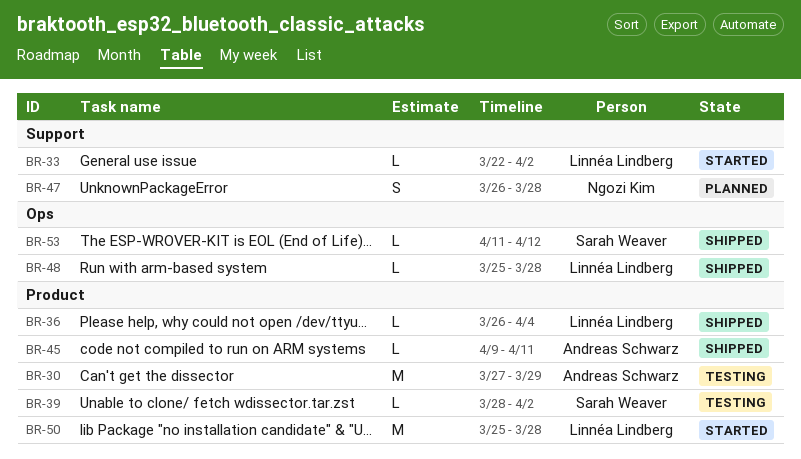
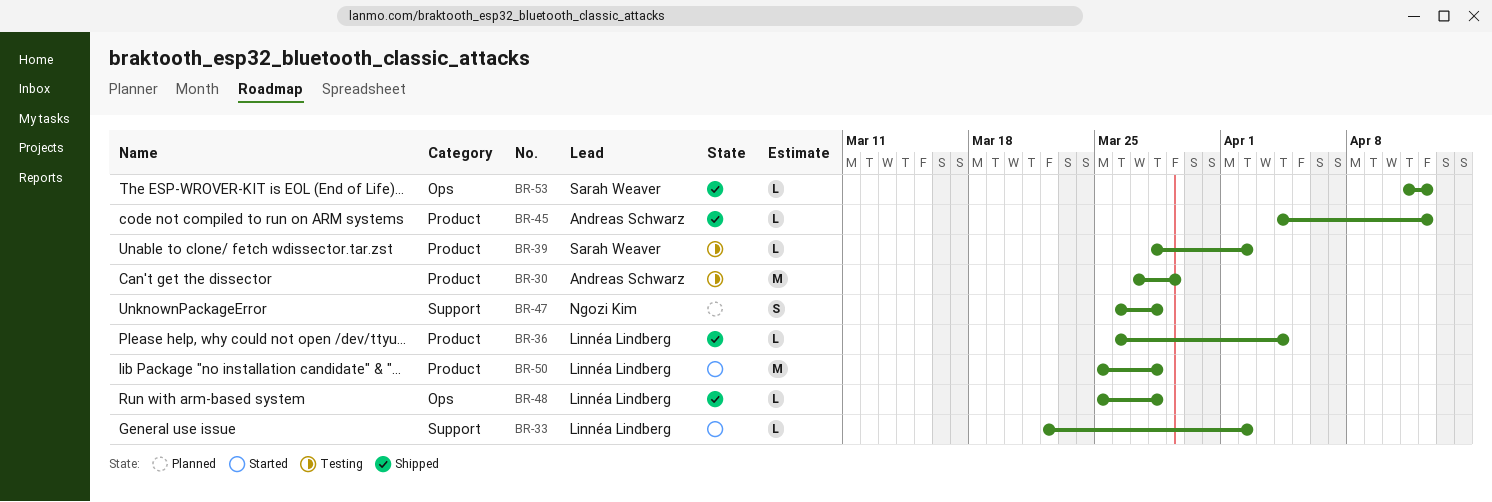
BR-45, start: Apr 9 -> Apr 4
BR-45, due: Apr 11 -> Apr 12

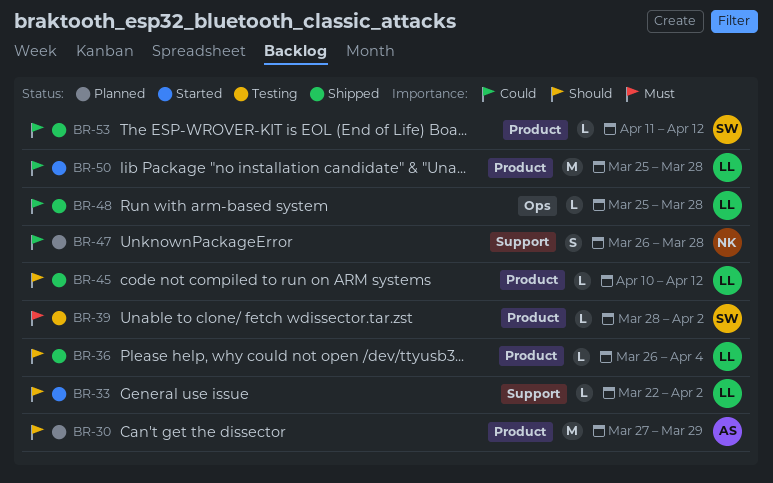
BR-30, status: Testing -> Planned
BR-45, owner: Andreas Schwarz -> Linnéa Lindberg
BR-45, start: Apr 4 -> Apr 10
BR-53, label: Ops -> Product

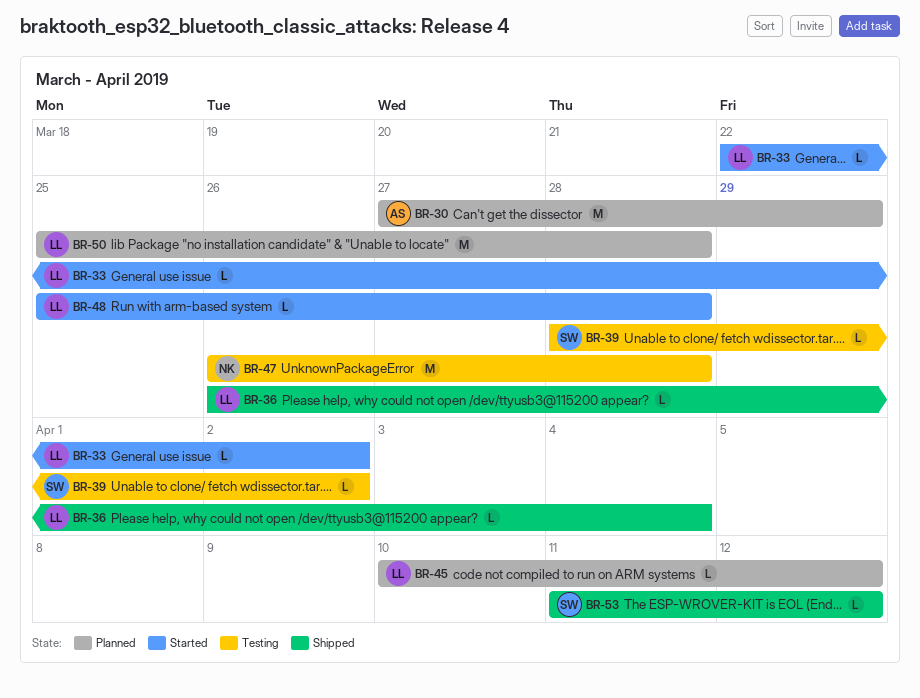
BR-45, status: Shipped -> Planned
BR-47, status: Planned -> Testing
BR-47, estimate: S -> M
BR-48, status: Shipped -> Started
BR-50, status: Started -> Planned

